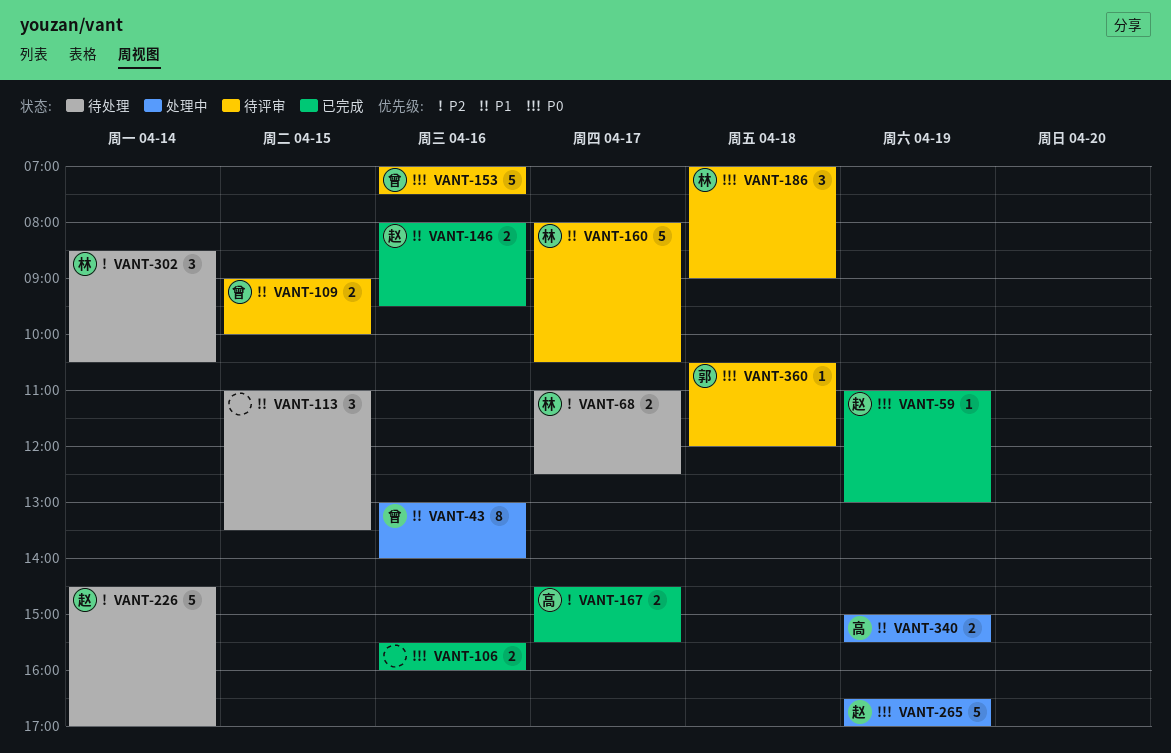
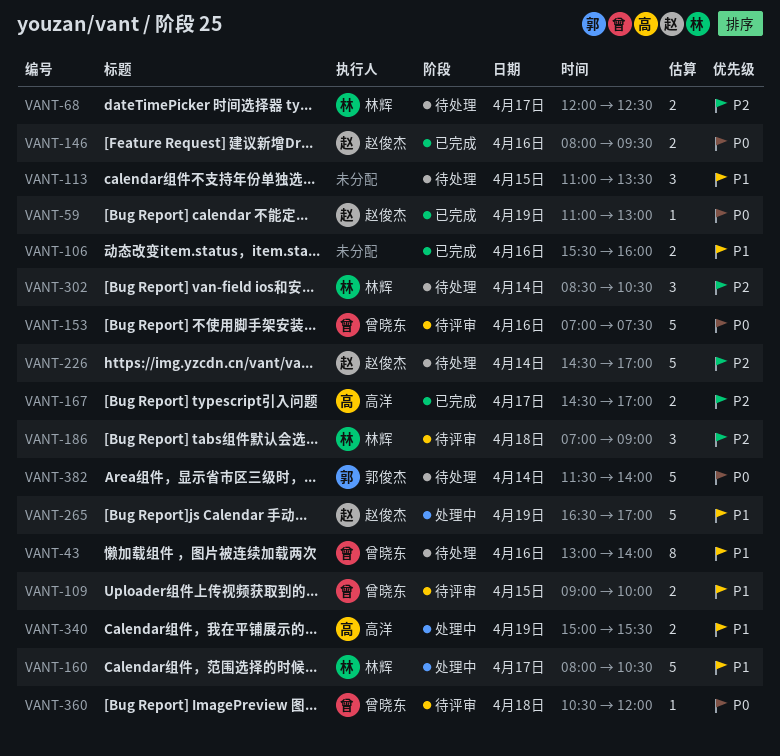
VANT-43, status: 处理中 -> 待处理
VANT-68, begins: 11:00 -> 12:00
VANT-106, priority: P0 -> P1
VANT-146, priority: P1 -> P0
VANT-160, status: 待评审 -> 处理中
VANT-167, ends: 15:30 -> 17:00
VANT-186, priority: P0 -> P2
VANT-265, priority: P0 -> P1
VANT-360, owner: 郭俊杰 -> 曾晓东
VANT-382: none -> present

